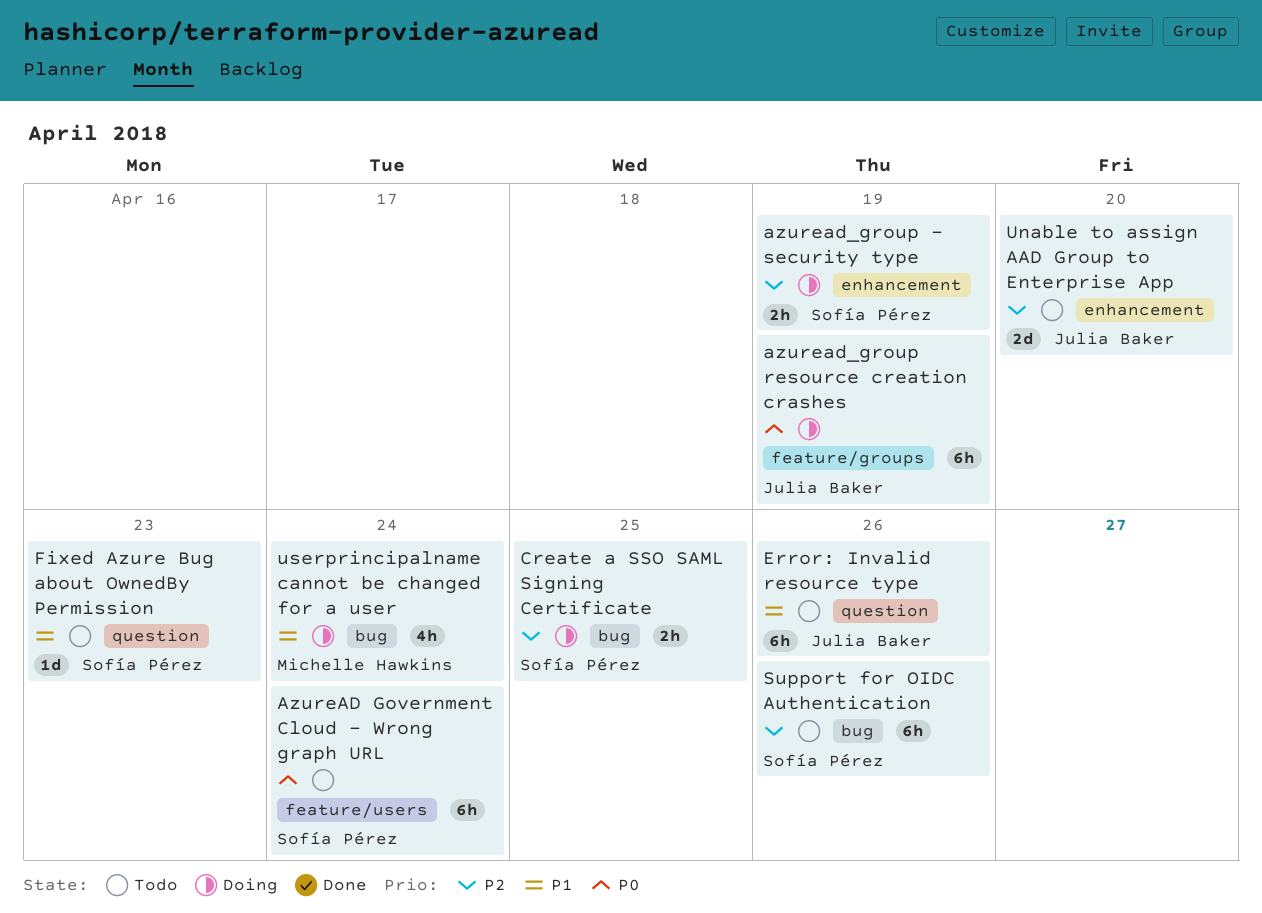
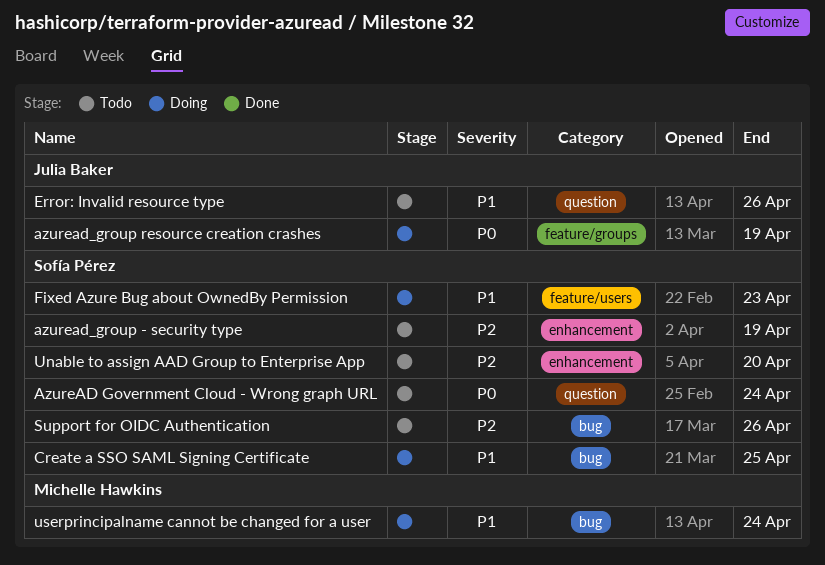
AzureAD Government Cloud - Wrong graph URL, label: feature/users -> question
azuread_group - security type, status: Doing -> Todo
Create a SSO SAML Signing Certificate, priority: P2 -> P1
Fixed Azure Bug about OwnedBy Permission, status: Todo -> Doing
Fixed Azure Bug about OwnedBy Permission, label: question -> feature/users
Unable to assign AAD Group to Enterprise App, owner: Julia Baker -> Sofía Pérez

